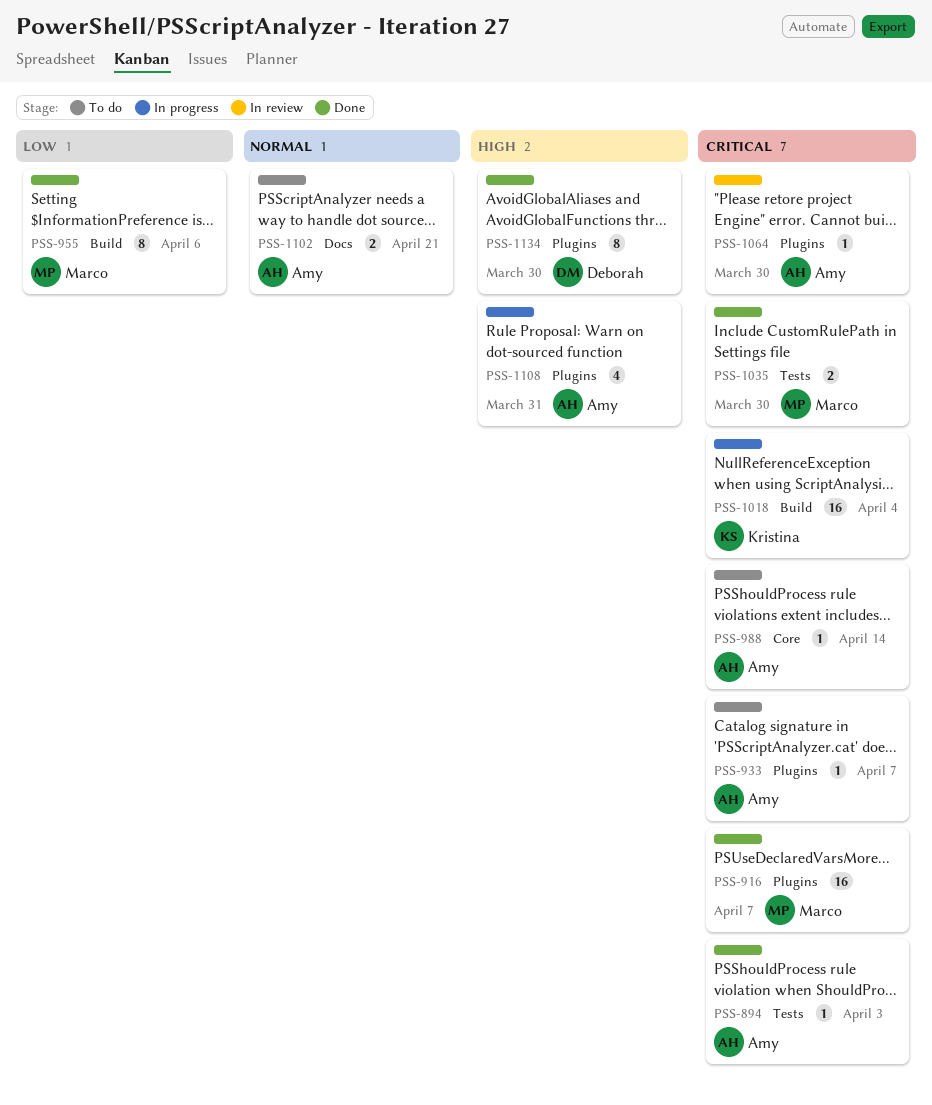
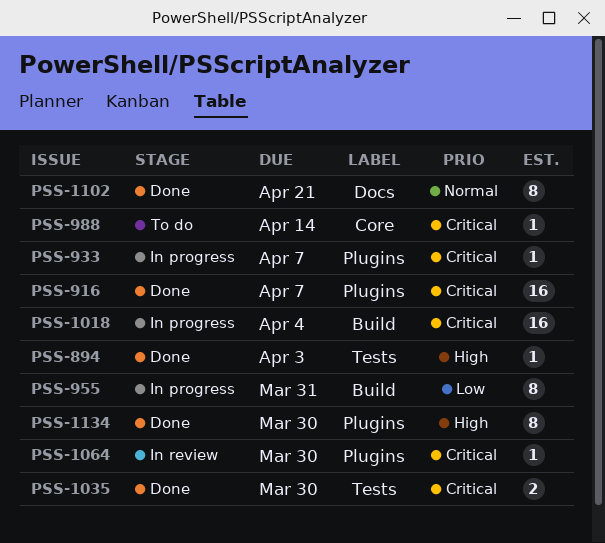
PSS-894, priority: Critical -> High
PSS-933, status: To do -> In progress
PSS-955, status: Done -> In progress
PSS-955, due: Apr 6 -> Mar 31
PSS-1102, status: To do -> Done
PSS-1102, estimate: 2 -> 8
PSS-1108: present -> none

